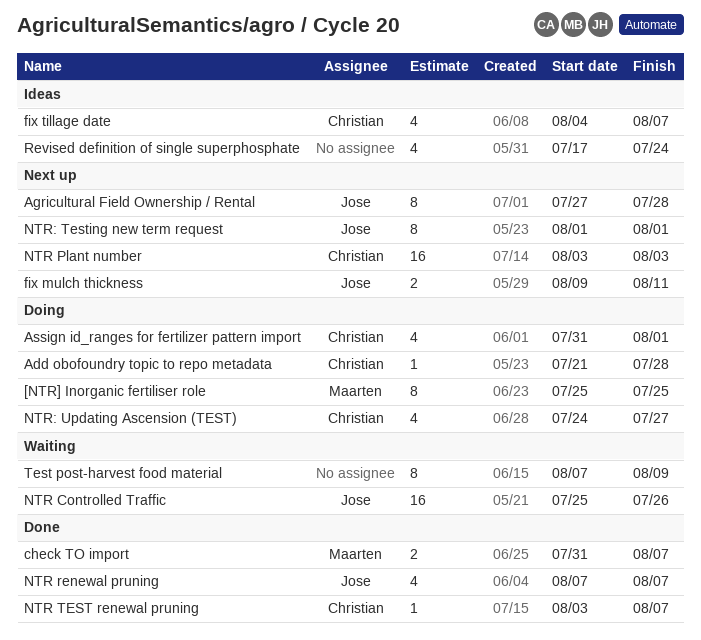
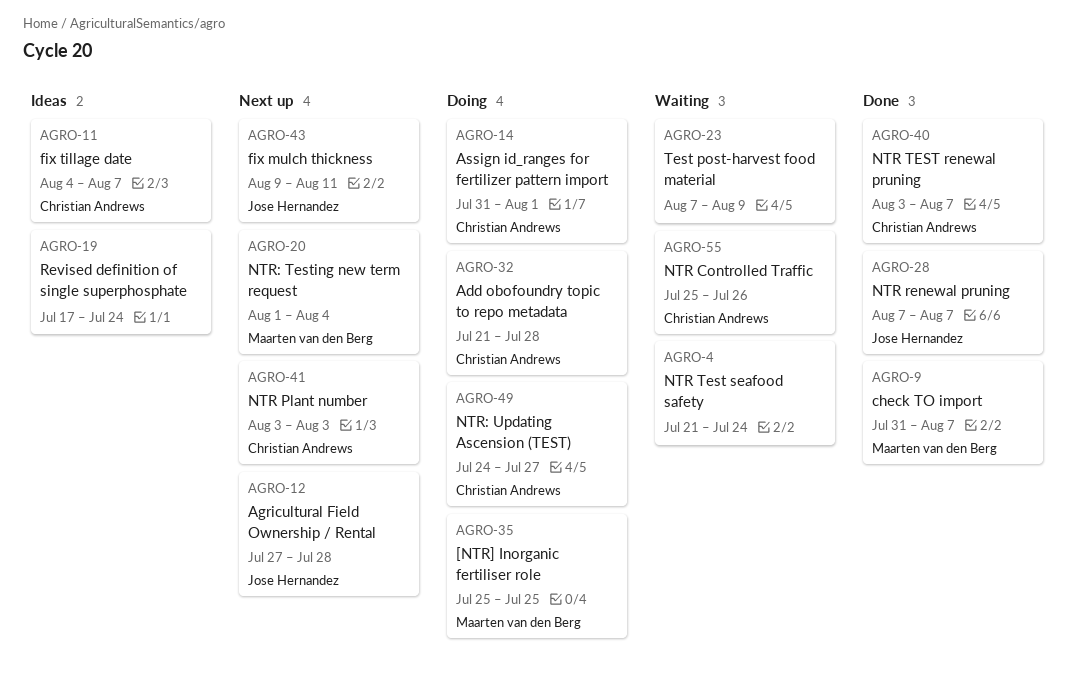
NTR Controlled Traffic, owner: Jose Hernandez -> Christian Andrews
NTR Test seafood safety: none -> present
NTR: Testing new term request, owner: Jose Hernandez -> Maarten van den Berg
NTR: Testing new term request, due: Aug 1 -> Aug 4

